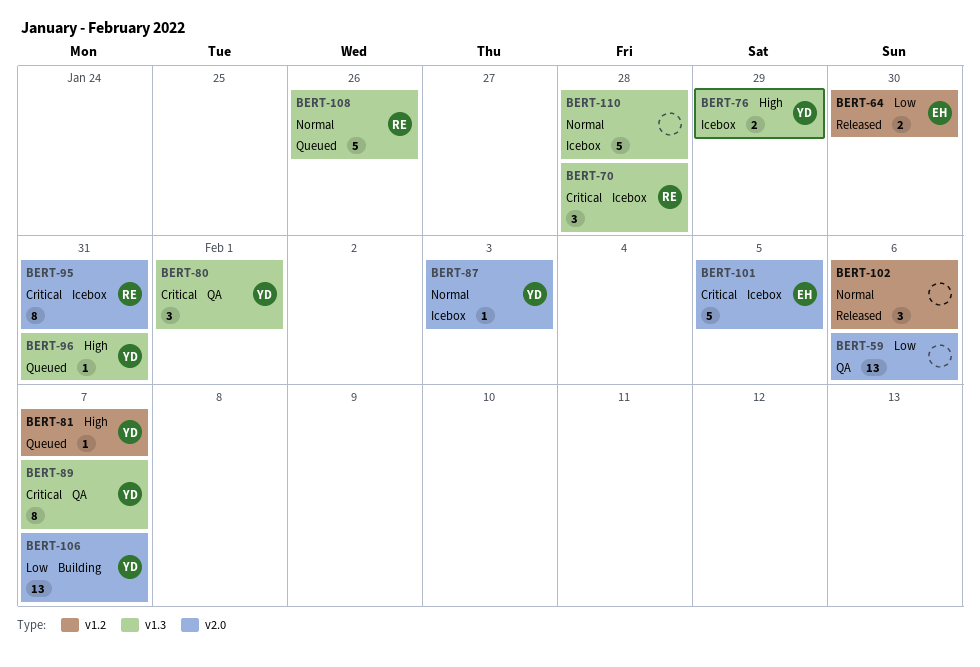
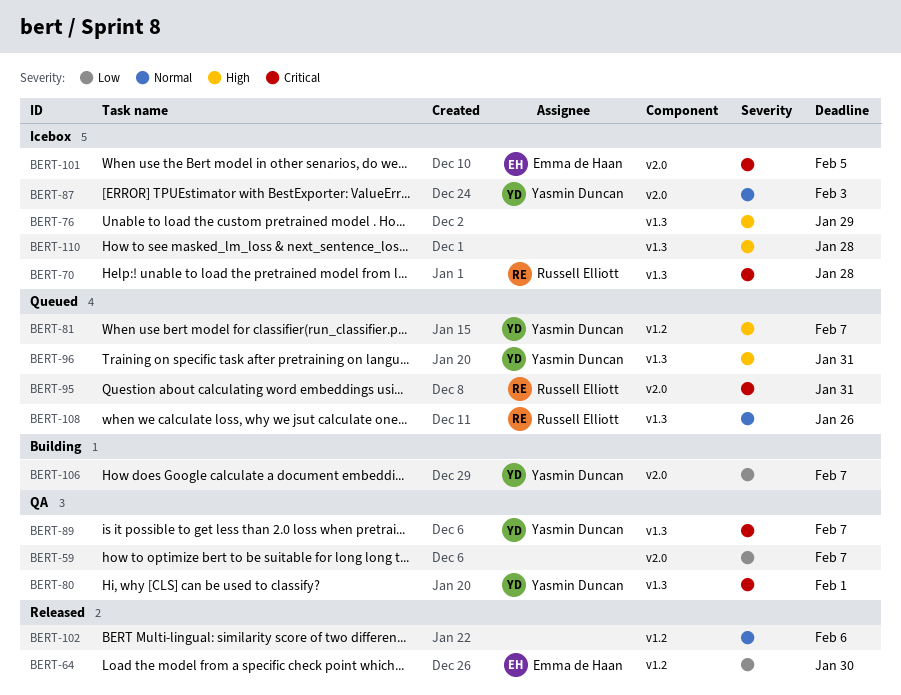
BERT-59, due: Feb 6 -> Feb 7
BERT-76, owner: Yasmin Duncan -> none
BERT-95, status: Icebox -> Queued
BERT-110, priority: Normal -> High

